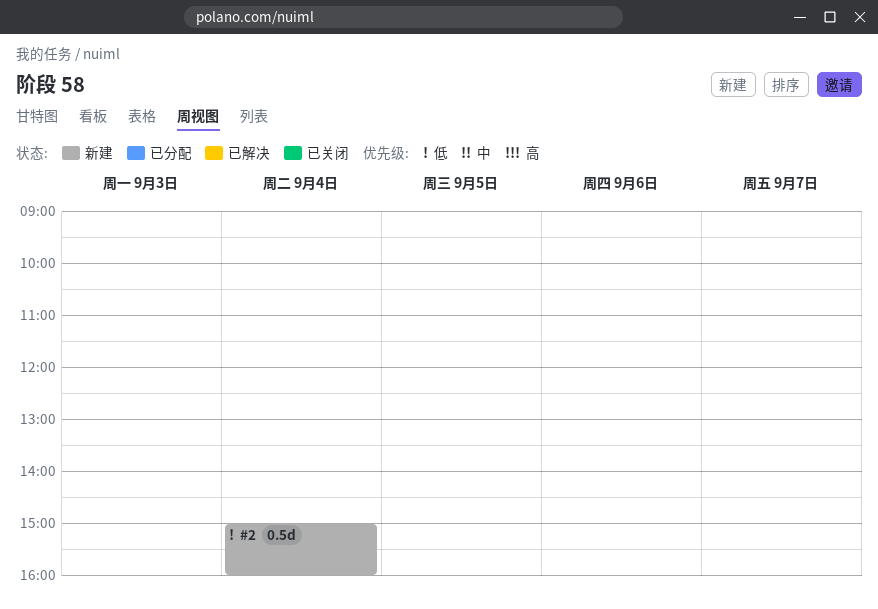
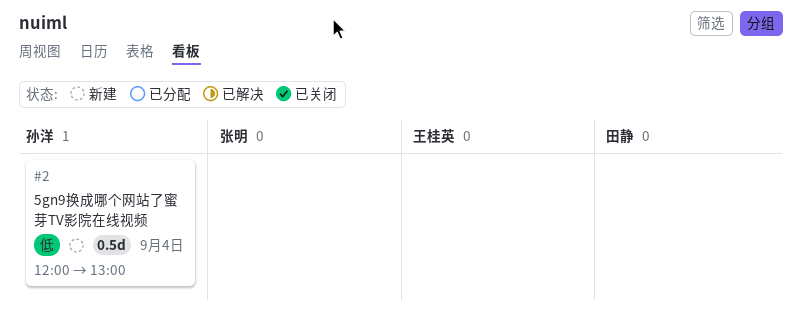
#2, begins: 15:00 -> 12:00
#2, ends: 16:00 -> 13:00

